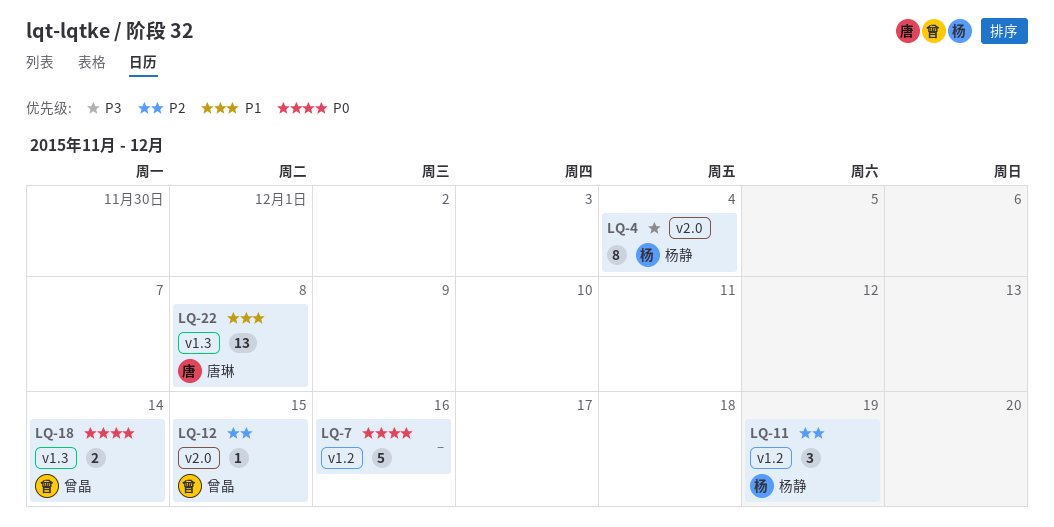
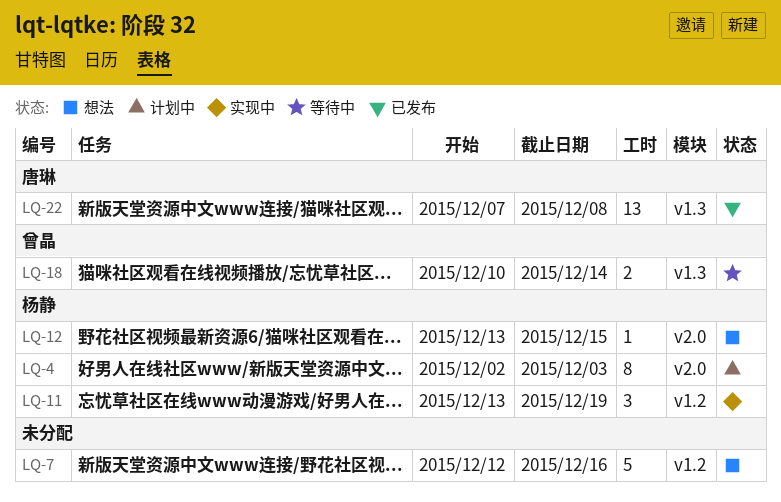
LQ-4, due: Dec 4 -> Dec 3
LQ-12, owner: 曾晶 -> 杨静

